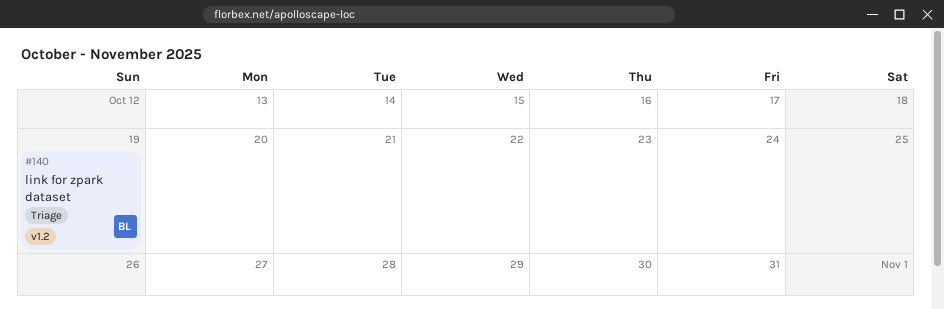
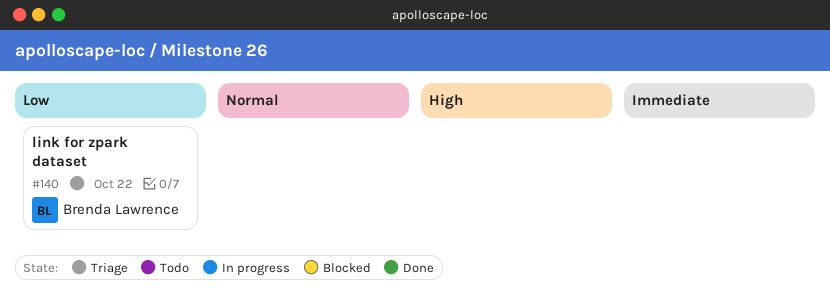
#140, due: Oct 19 -> Oct 22

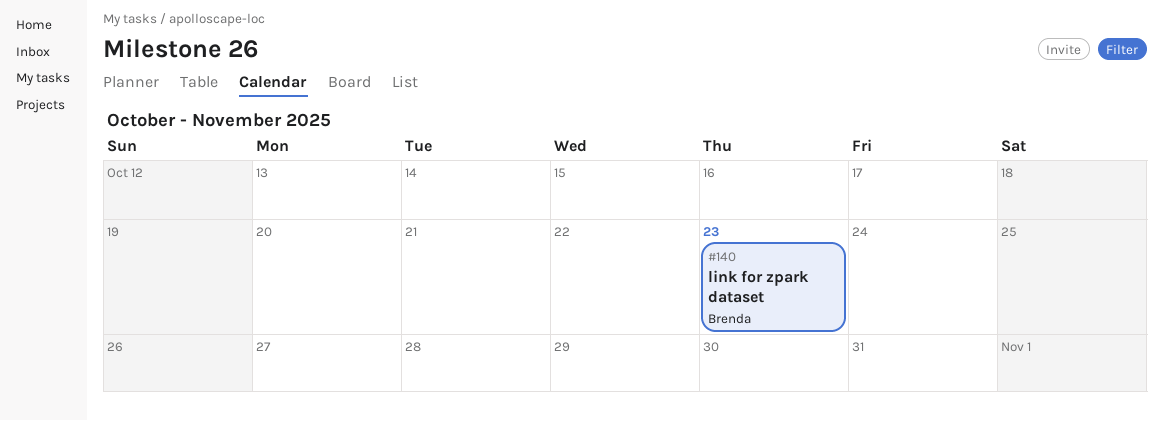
#140, due: Oct 22 -> Oct 23

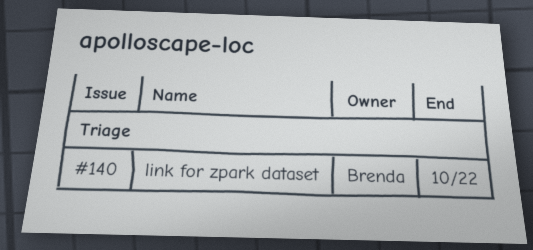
#140, due: Oct 23 -> Oct 22

